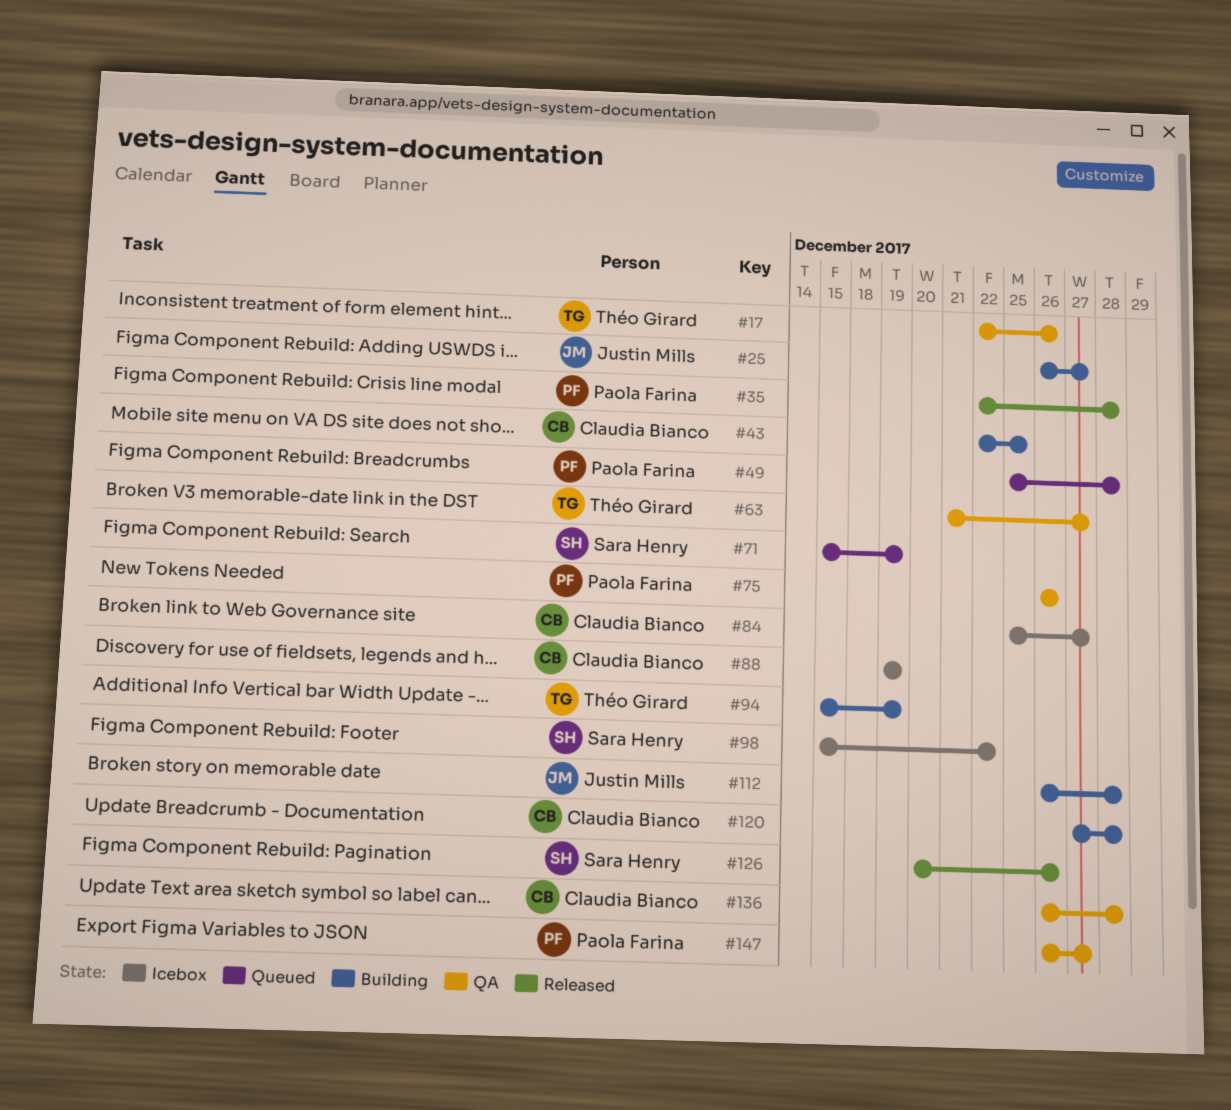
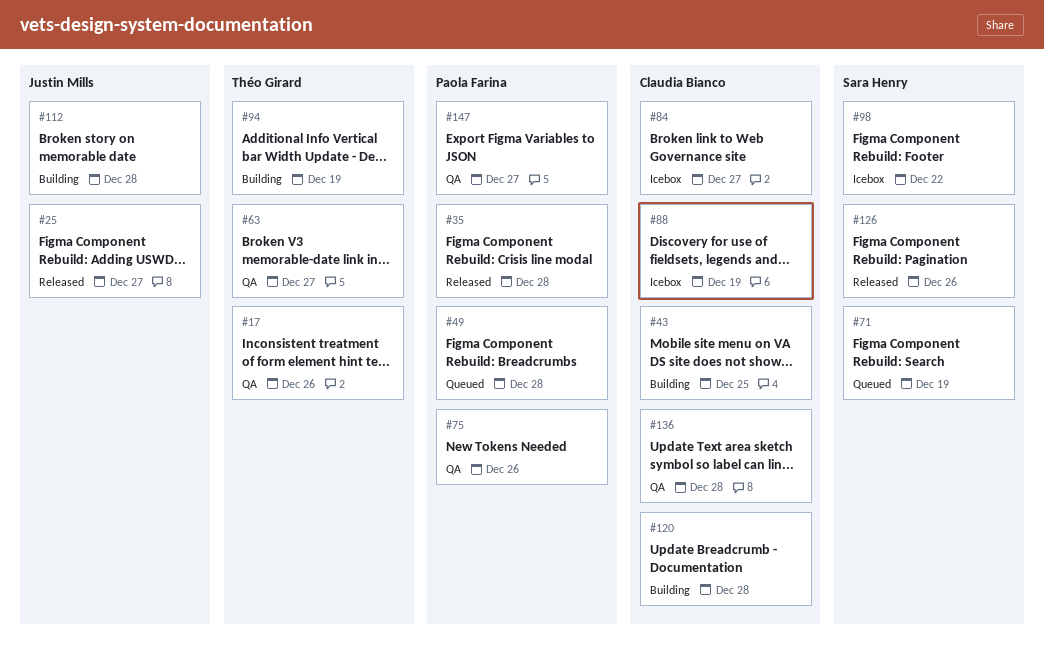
#25, status: Building -> Released

